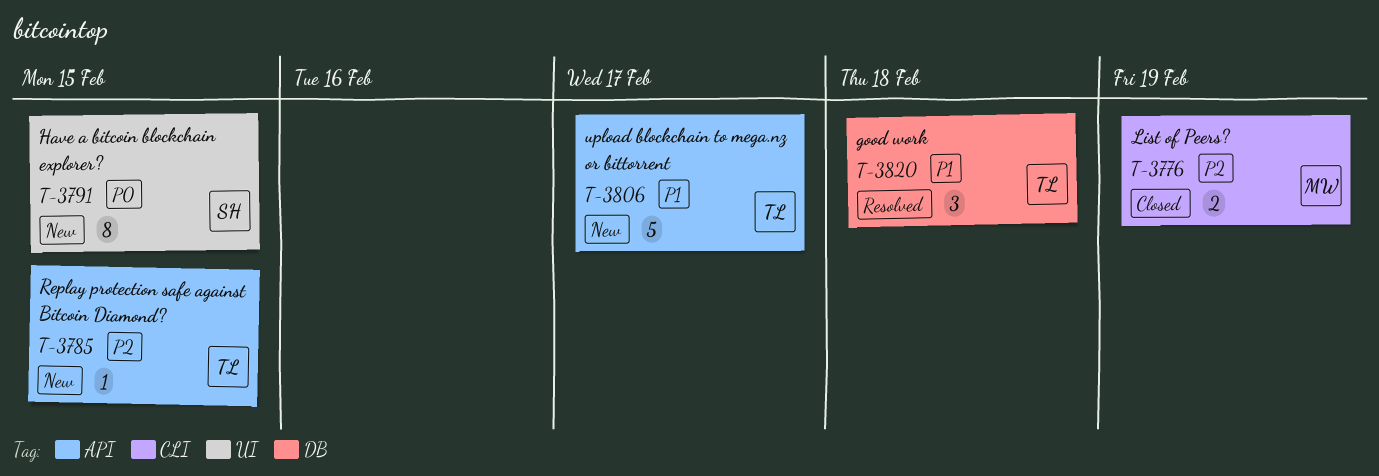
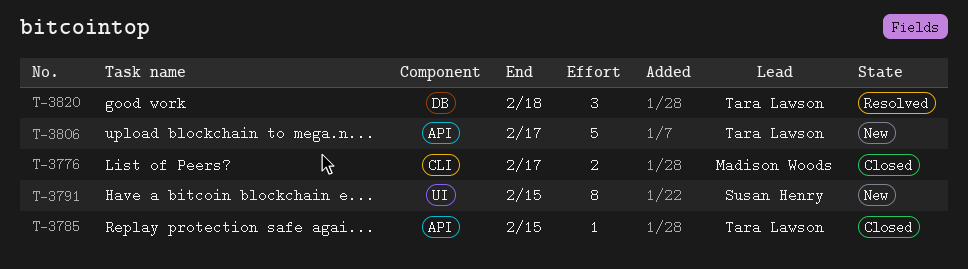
T-3776, due: Feb 19 -> Feb 17
T-3785, status: New -> Closed

